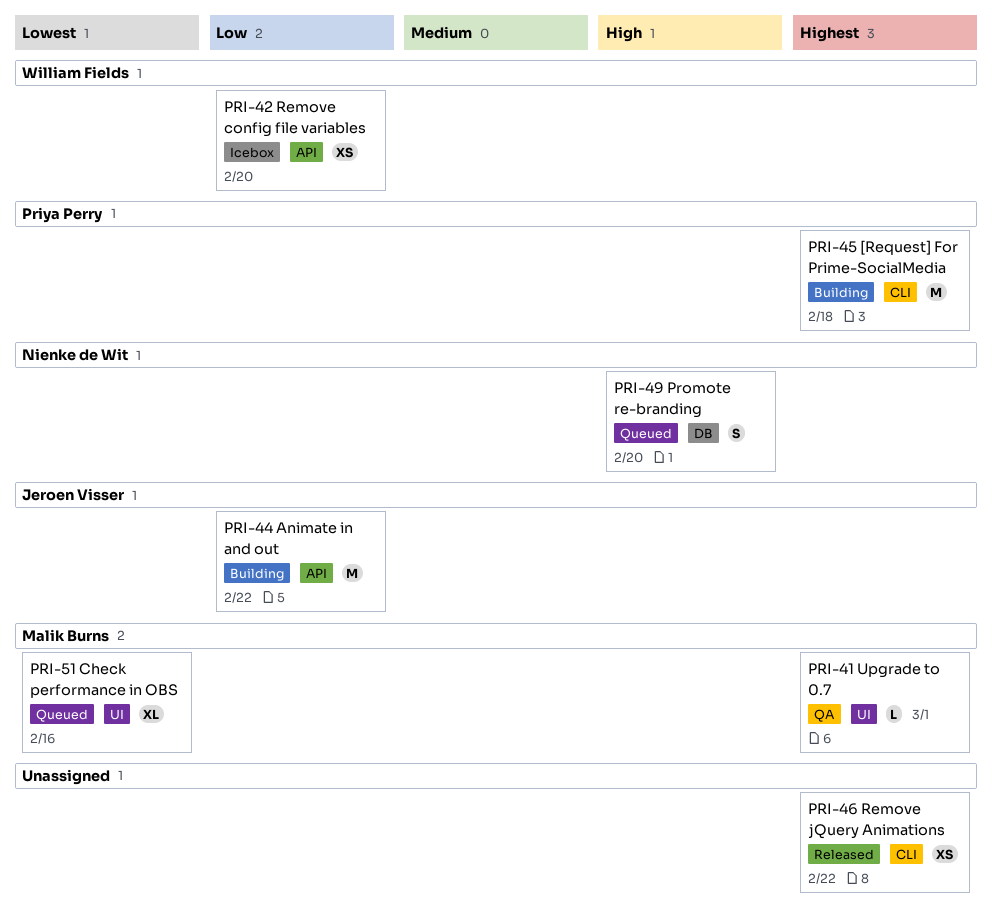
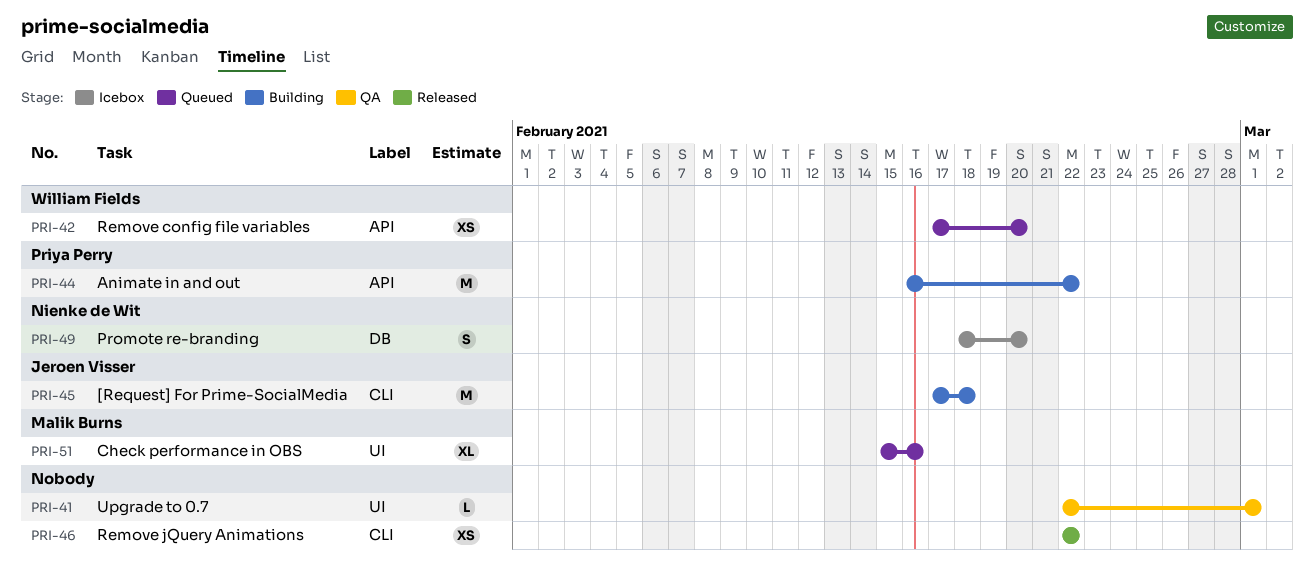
PRI-41, owner: Malik Burns -> none
PRI-42, status: Icebox -> Queued
PRI-44, owner: Jeroen Visser -> Priya Perry
PRI-45, owner: Priya Perry -> Jeroen Visser
PRI-49, status: Queued -> Icebox

